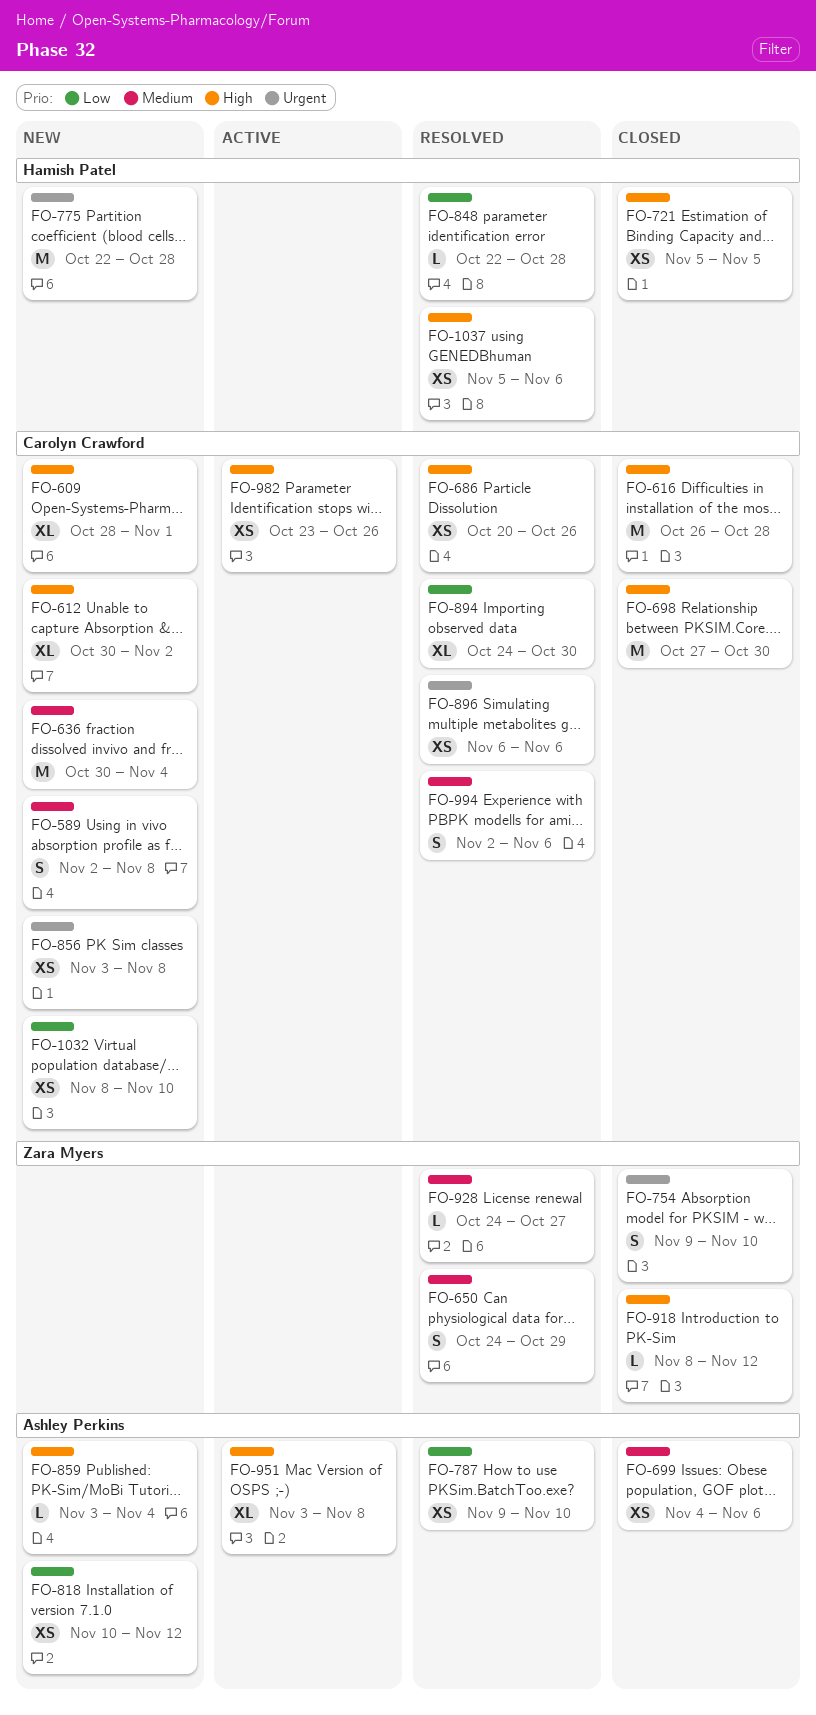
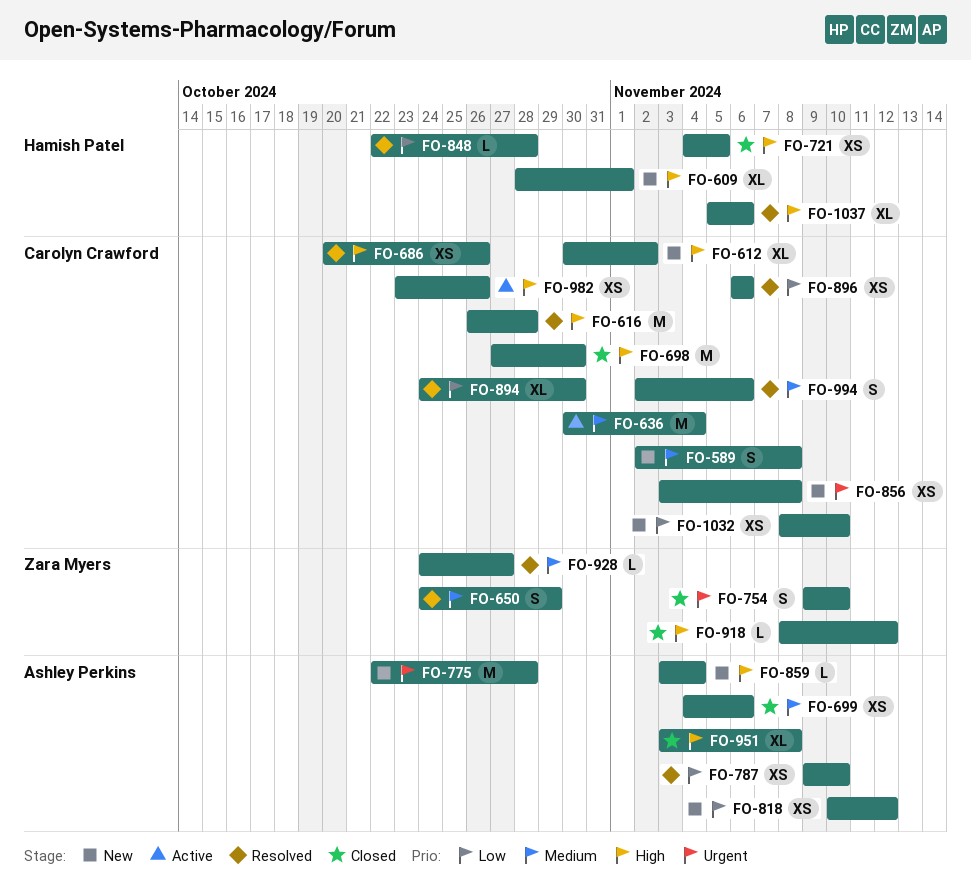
FO-609, owner: Carolyn Crawford -> Hamish Patel
FO-616, status: Closed -> Resolved
FO-636, status: New -> Active
FO-721, start: Nov 5 -> Nov 4
FO-775, owner: Hamish Patel -> Ashley Perkins
FO-896, priority: Urgent -> Low
FO-951, status: Active -> Closed
FO-1037, estimate: XS -> XL

